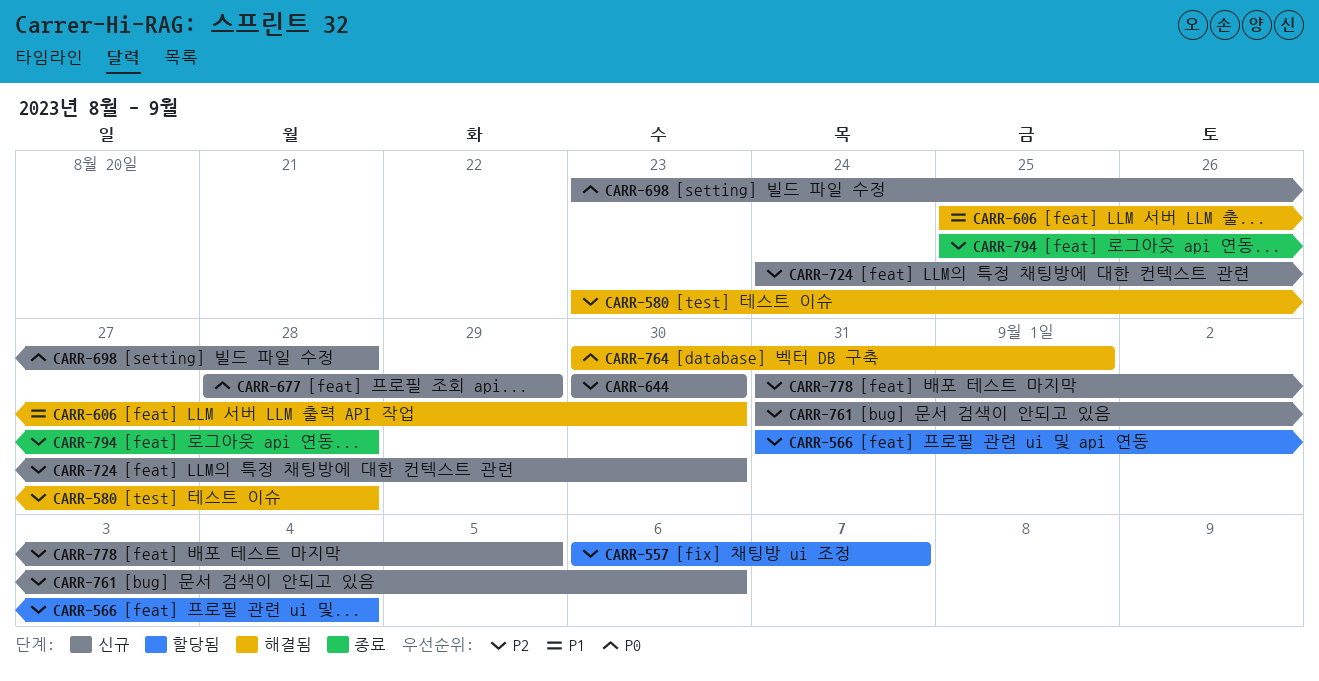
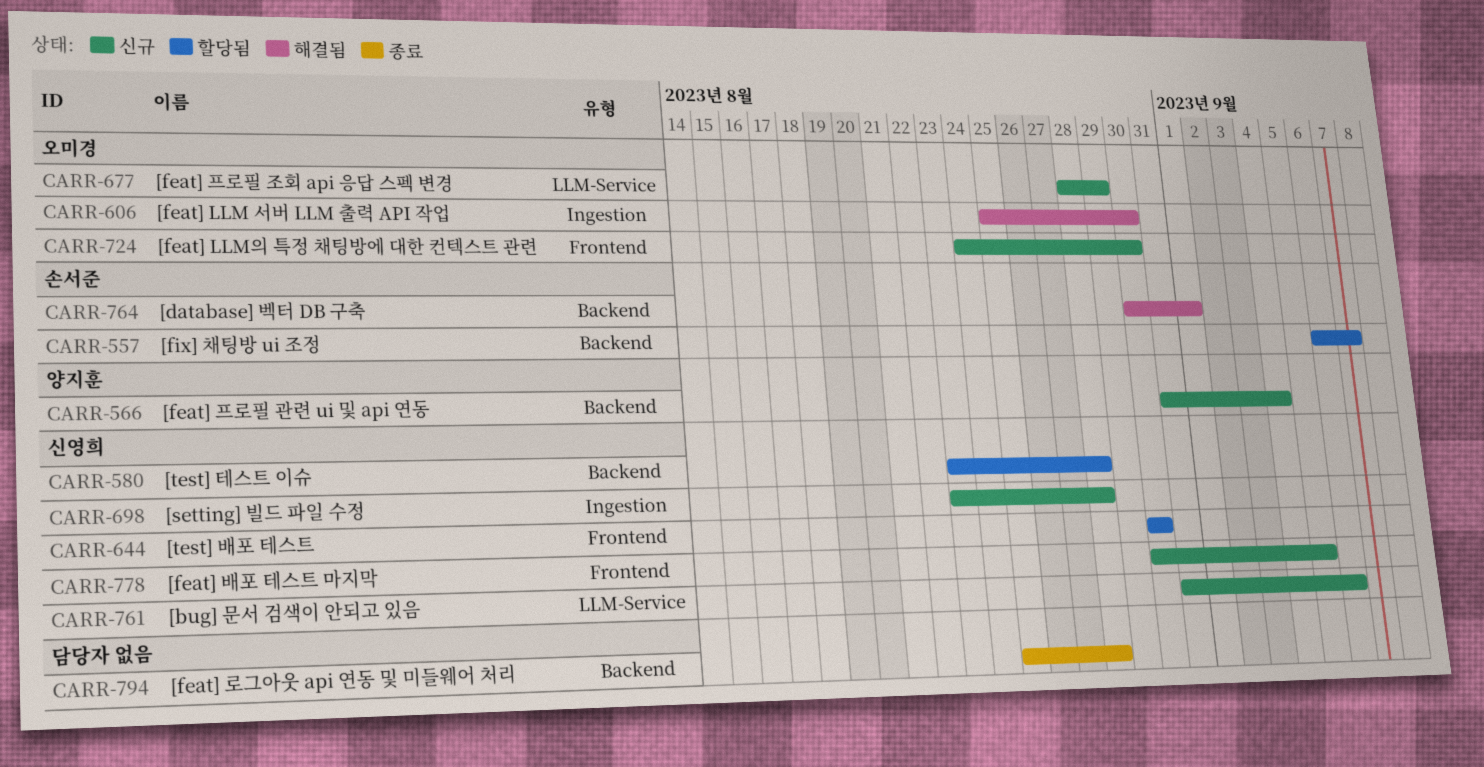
CARR-566, status: 할당됨 -> 신규
CARR-580, status: 해결됨 -> 할당됨
CARR-644, status: 신규 -> 할당됨
CARR-778, start: Aug 31 -> Aug 30

